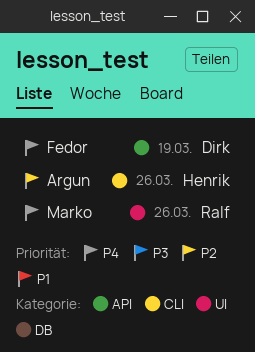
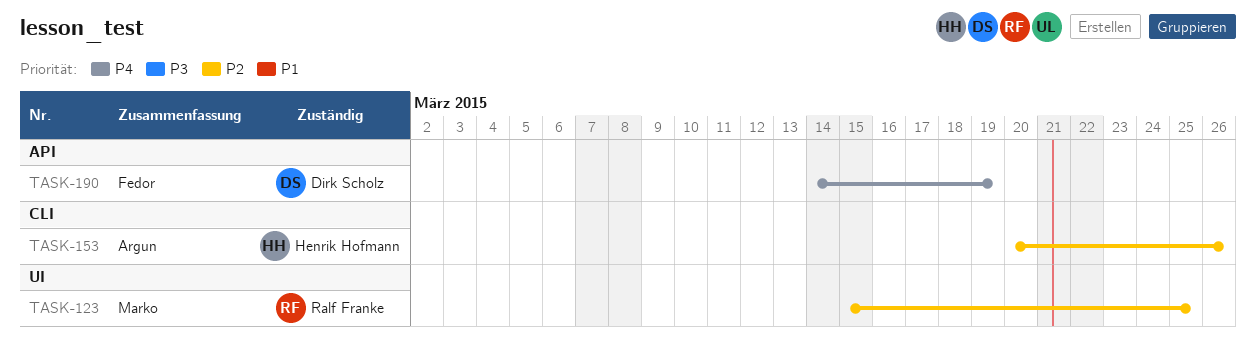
Marko, priority: P4 -> P2
Marko, due: Mar 26 -> Mar 25

